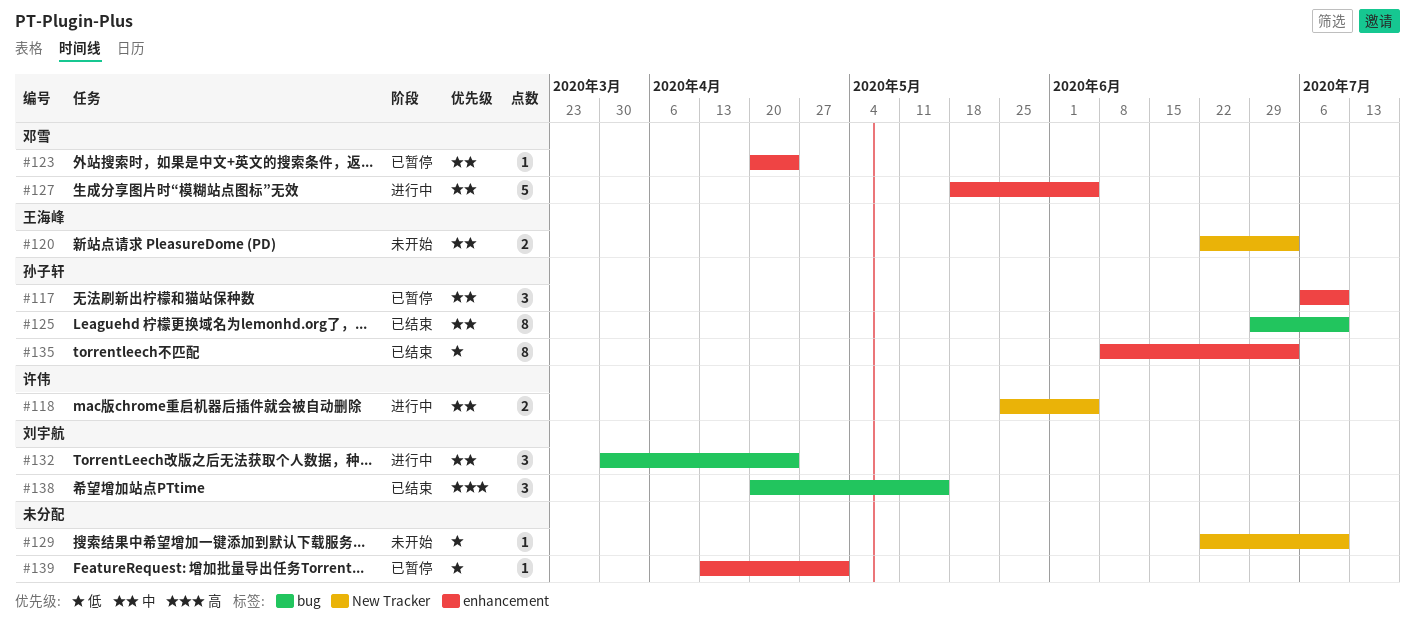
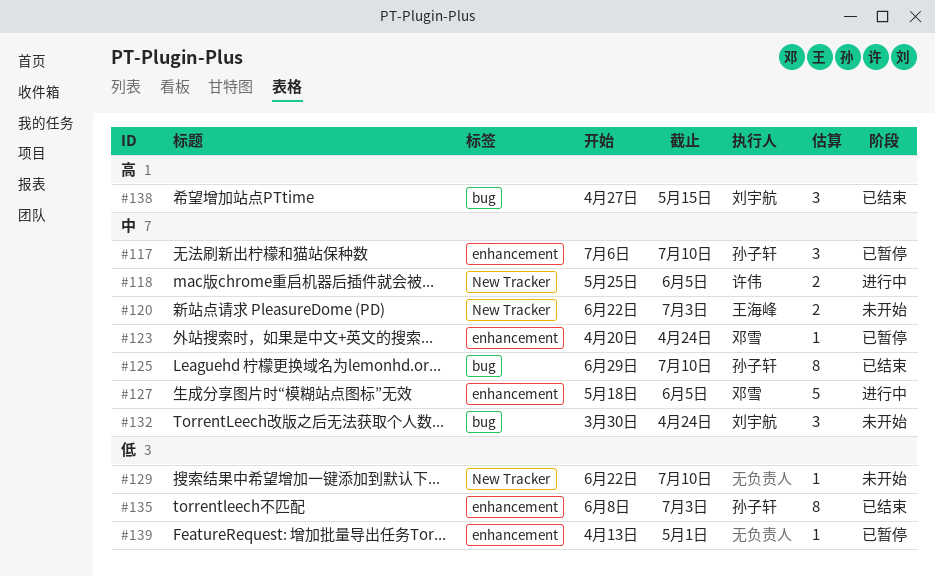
#132, status: 进行中 -> 未开始
#138, start: Apr 20 -> Apr 27

